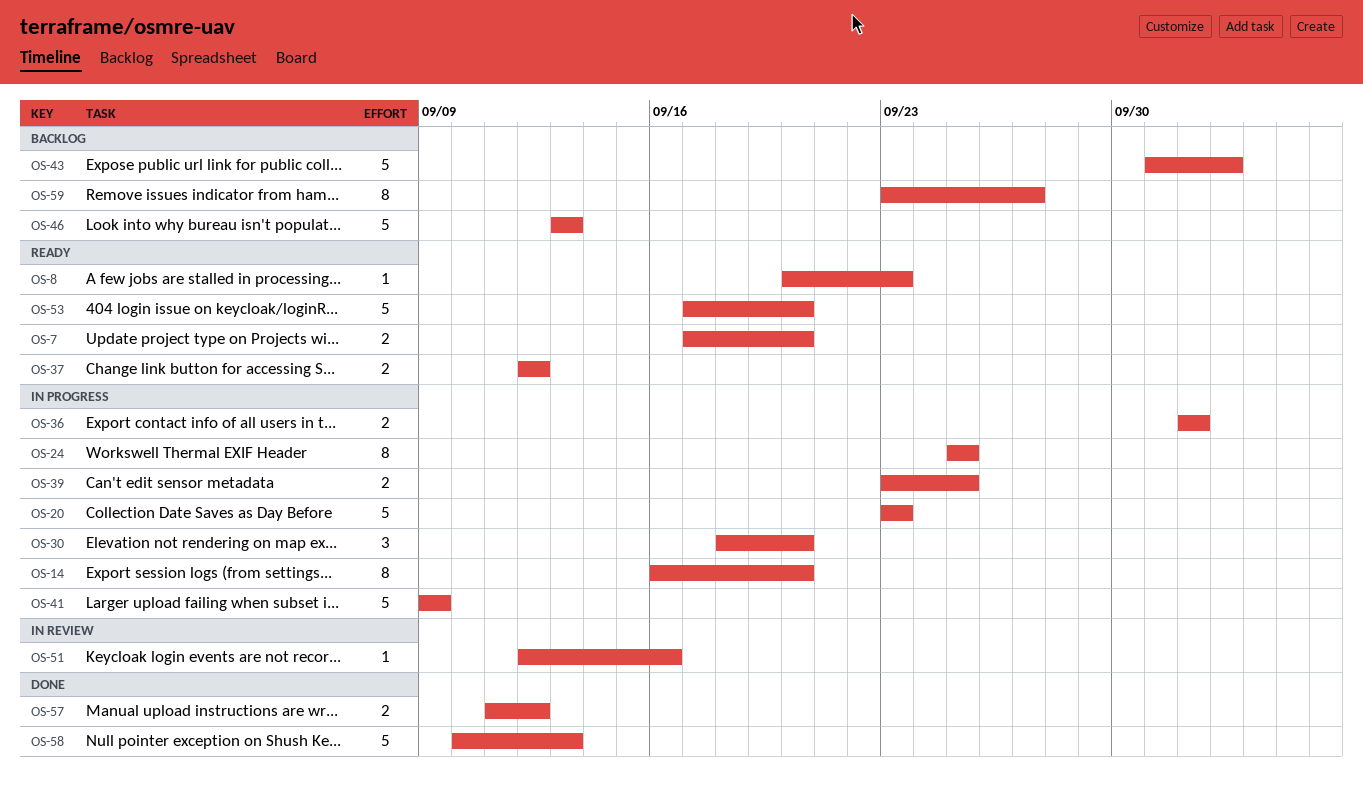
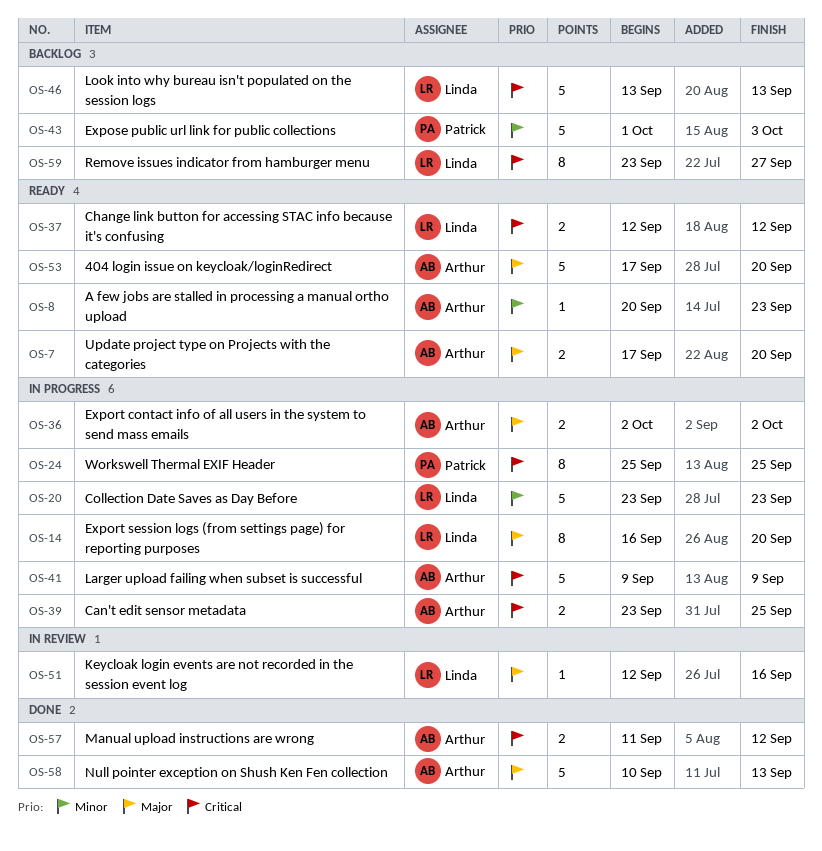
OS-30: present -> none

